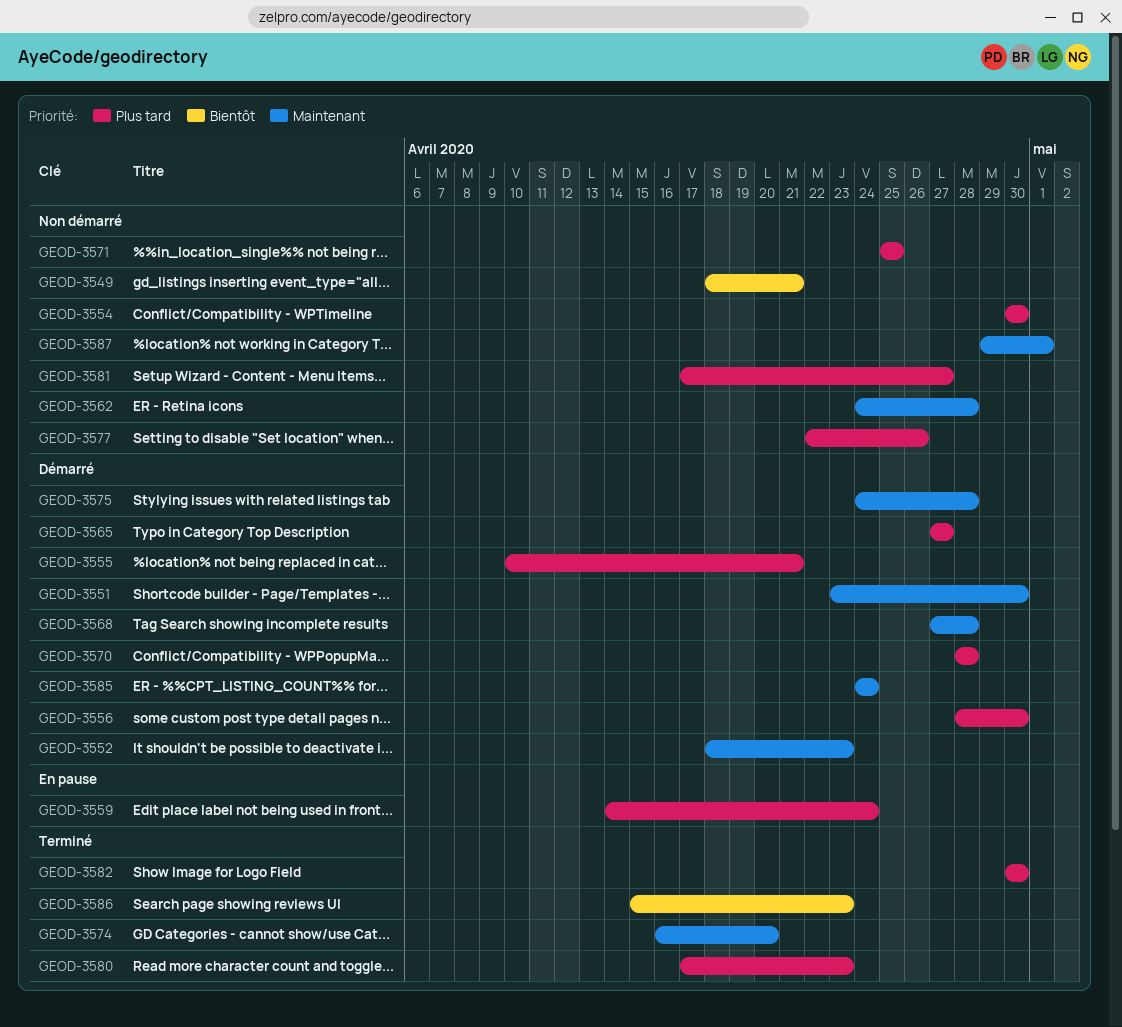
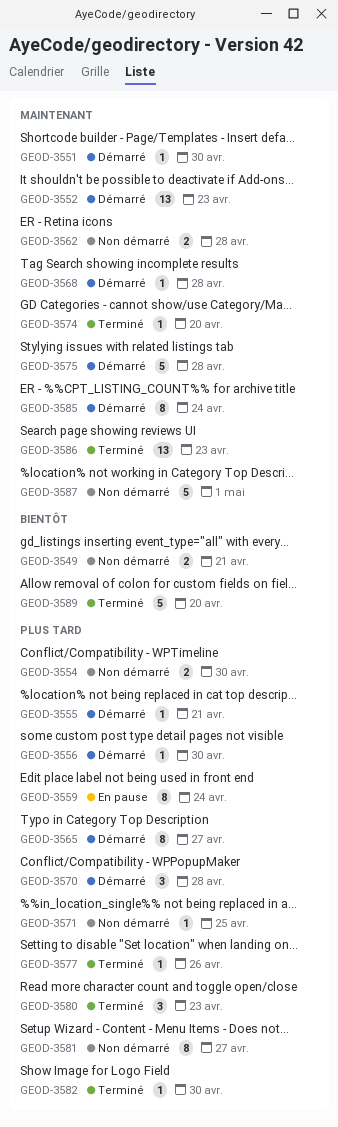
GEOD-3577, status: Non démarré -> Terminé
GEOD-3586, priority: Bientôt -> Maintenant
GEOD-3589: none -> present

